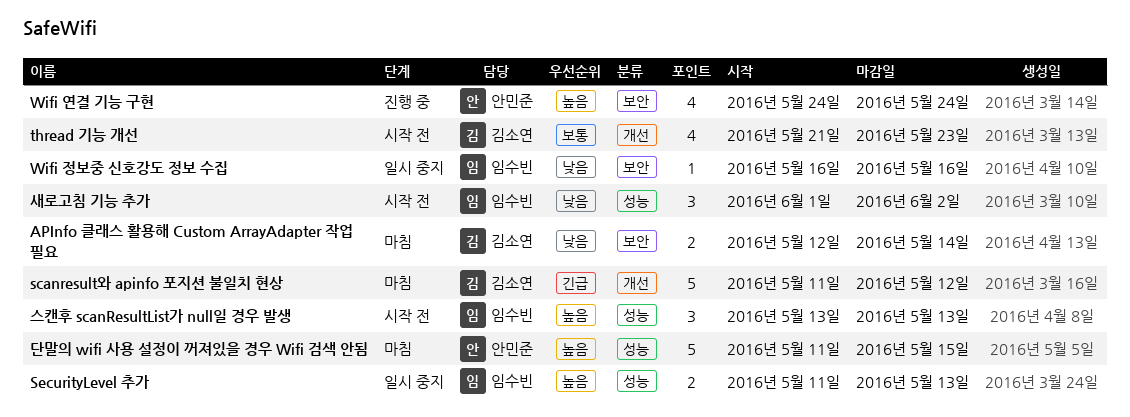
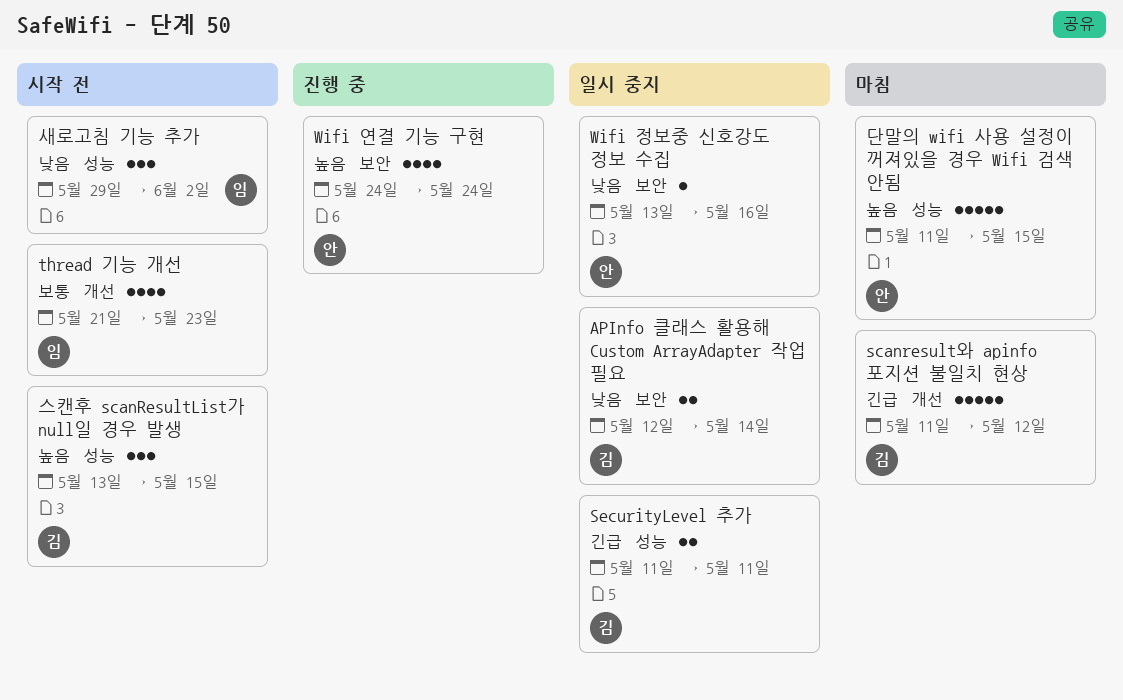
APInfo 클래스 활용해 Custom ArrayAdapter 작업 필요, status: 마침 -> 일시 중지
SecurityLevel 추가, owner: 임수빈 -> 김소연
SecurityLevel 추가, priority: 높음 -> 긴급
SecurityLevel 추가, due: May 13 -> May 11
thread 기능 개선, owner: 김소연 -> 임수빈
Wifi 정보중 신호강도 정보 수집, owner: 임수빈 -> 안민준
Wifi 정보중 신호강도 정보 수집, start: May 16 -> May 13
새로고침 기능 추가, start: Jun 1 -> May 29
스캔후 scanResultList가 null일 경우 발생, owner: 임수빈 -> 김소연
스캔후 scanResultList가 null일 경우 발생, due: May 13 -> May 15

